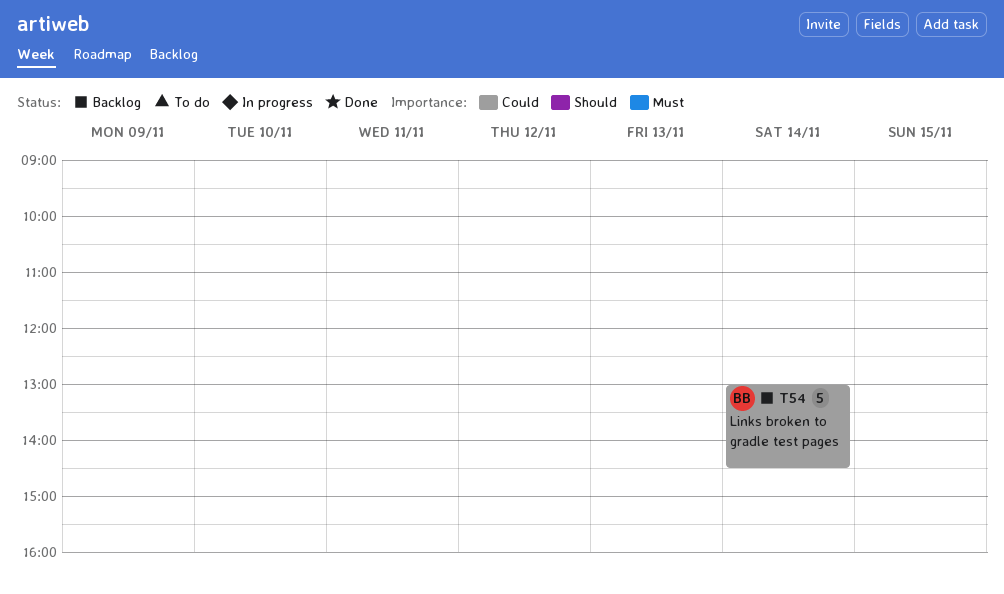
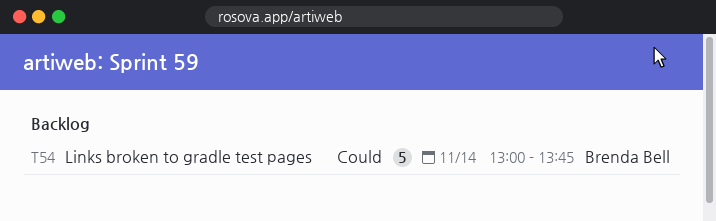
T54, ends: 14:30 -> 13:45

